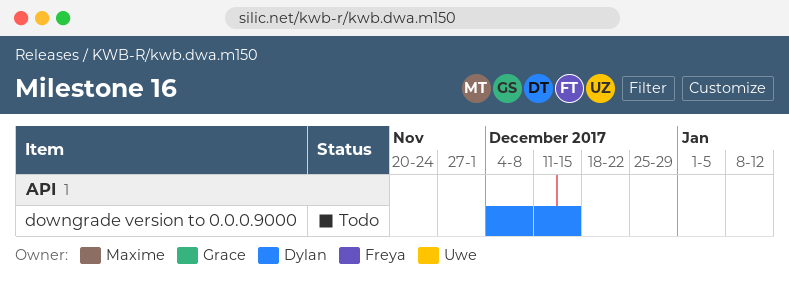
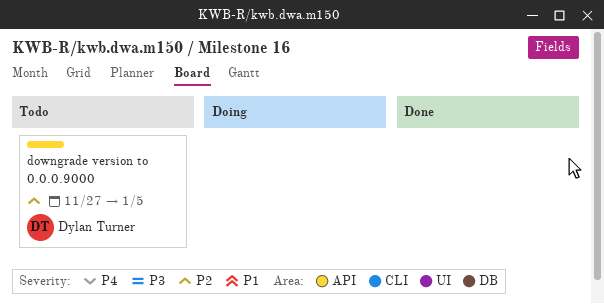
downgrade version to 0.0.0.9000, start: Dec 4 -> Nov 27
downgrade version to 0.0.0.9000, due: Dec 15 -> Jan 5

